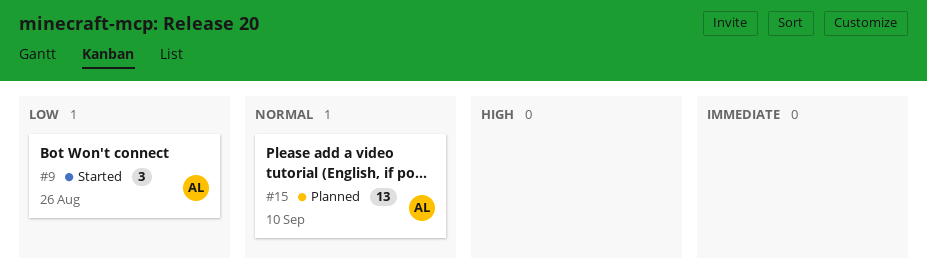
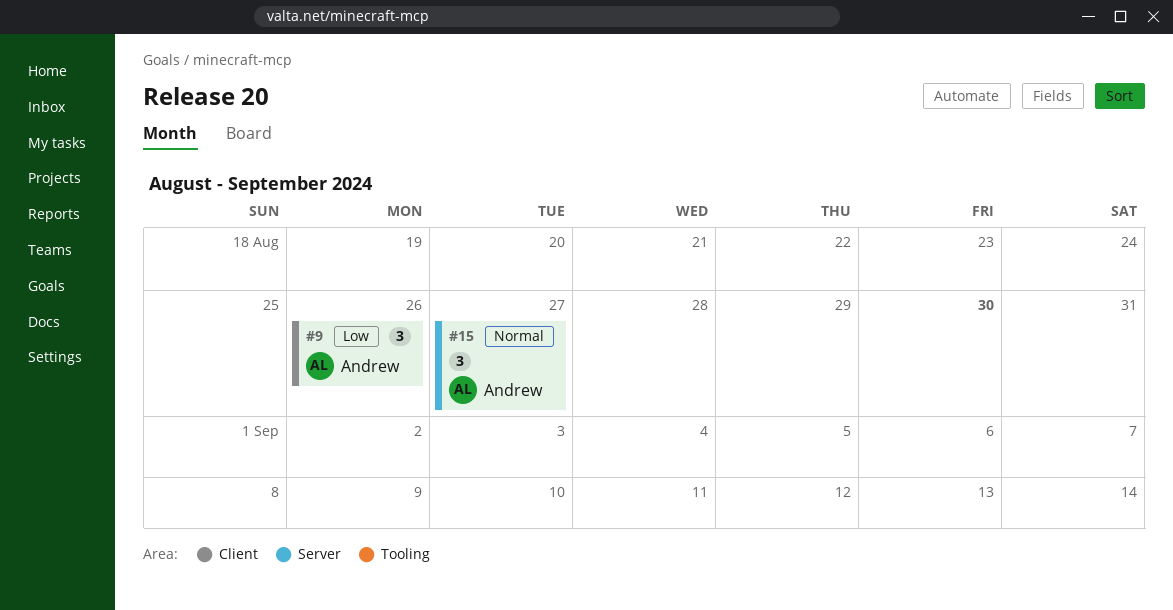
#15, estimate: 13 -> 3
#15, due: Sep 10 -> Aug 27

